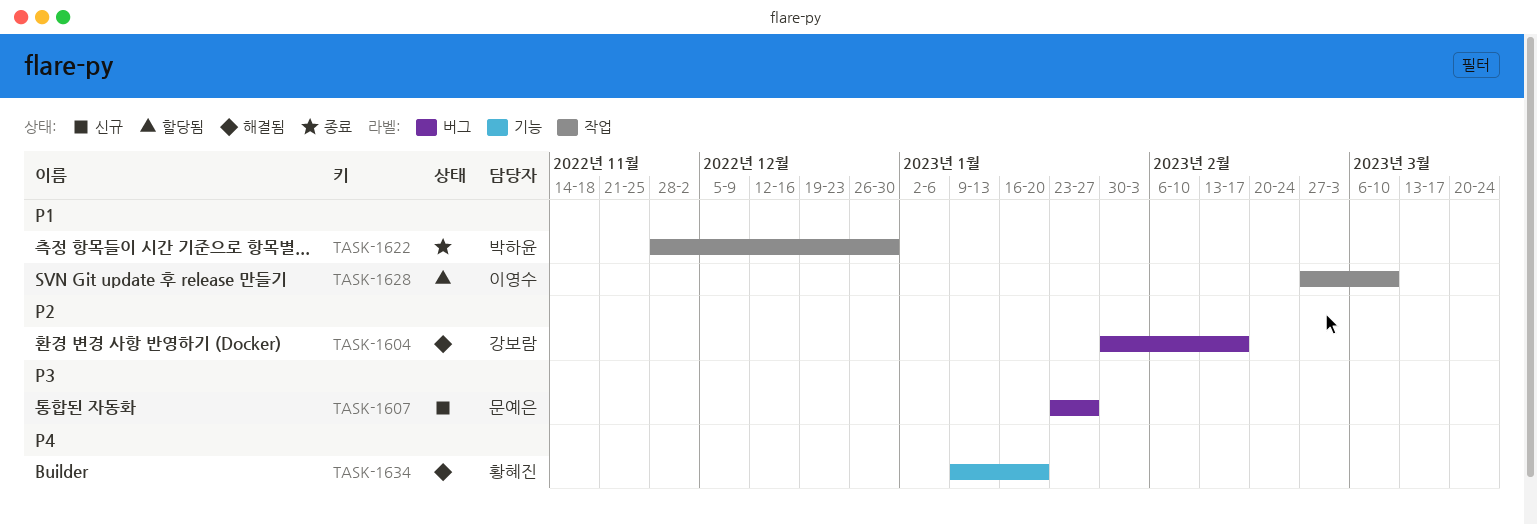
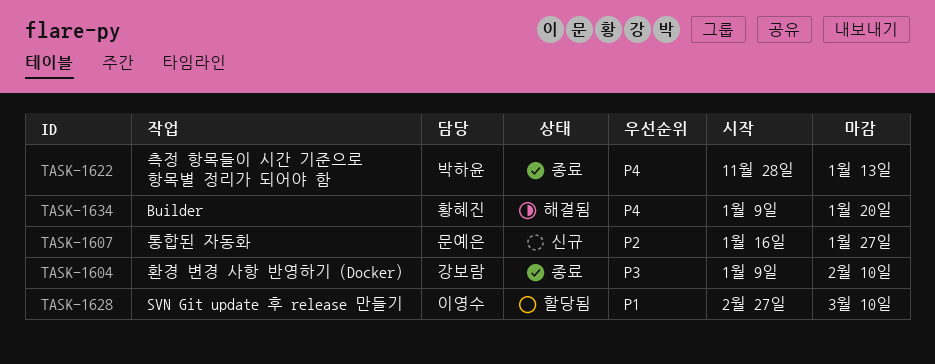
TASK-1604, status: 해결됨 -> 종료
TASK-1604, priority: P2 -> P3
TASK-1604, start: Jan 30 -> Jan 9
TASK-1604, due: Feb 17 -> Feb 10
TASK-1607, priority: P3 -> P2
TASK-1607, start: Jan 23 -> Jan 16
TASK-1622, priority: P1 -> P4
TASK-1622, due: Dec 30 -> Jan 13

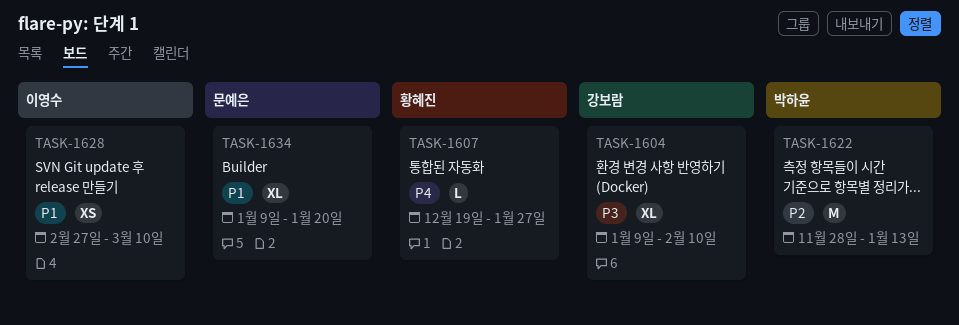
TASK-1607, owner: 문예은 -> 황혜진
TASK-1607, priority: P2 -> P4
TASK-1607, start: Jan 16 -> Dec 19
TASK-1622, priority: P4 -> P2
TASK-1634, owner: 황혜진 -> 문예은
TASK-1634, priority: P4 -> P1

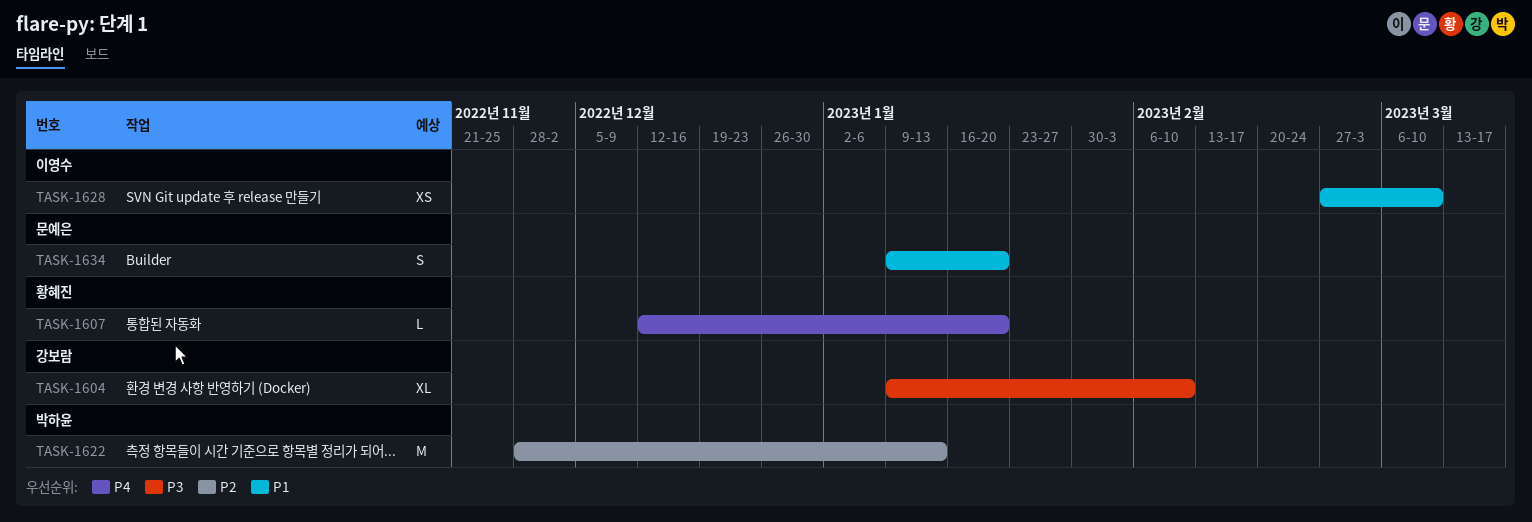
TASK-1607, start: Dec 19 -> Dec 12
TASK-1607, due: Jan 27 -> Jan 20
TASK-1634, estimate: XL -> S

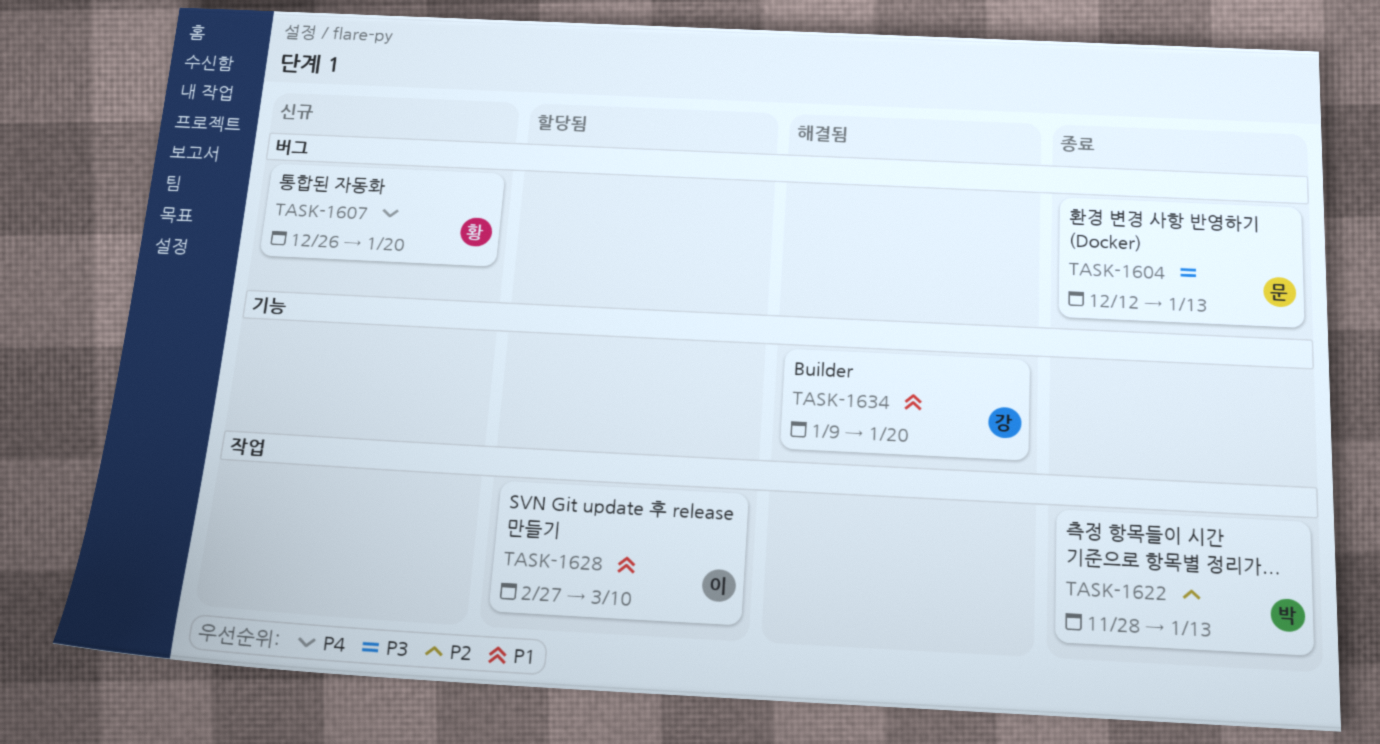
TASK-1604, owner: 강보람 -> 문예은
TASK-1604, start: Jan 9 -> Dec 12
TASK-1604, due: Feb 10 -> Jan 13
TASK-1607, start: Dec 12 -> Dec 26
TASK-1634, owner: 문예은 -> 강보람

